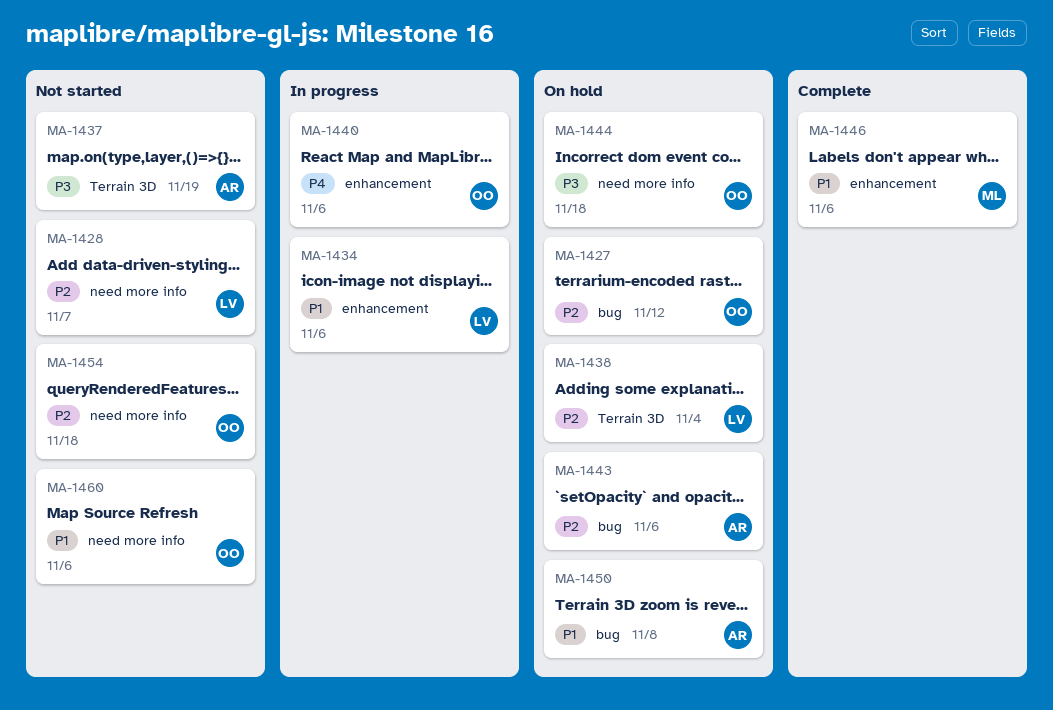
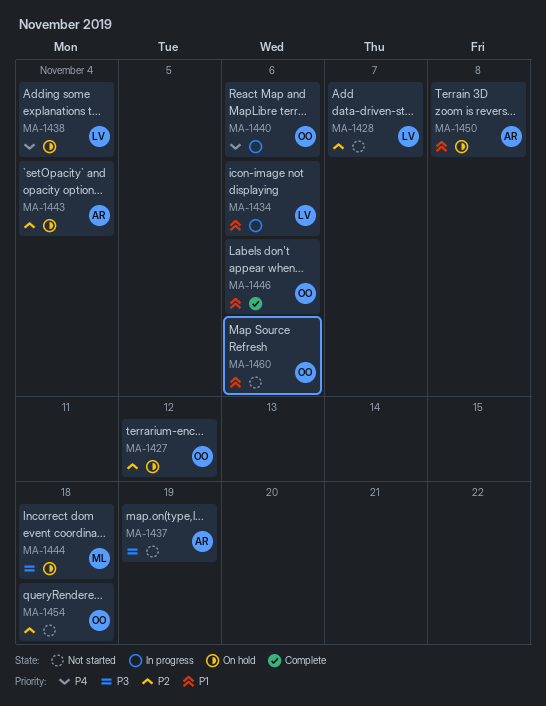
MA-1438, priority: P2 -> P4
MA-1443, due: Nov 6 -> Nov 4
MA-1444, owner: OO -> ML
MA-1446, owner: ML -> OO

